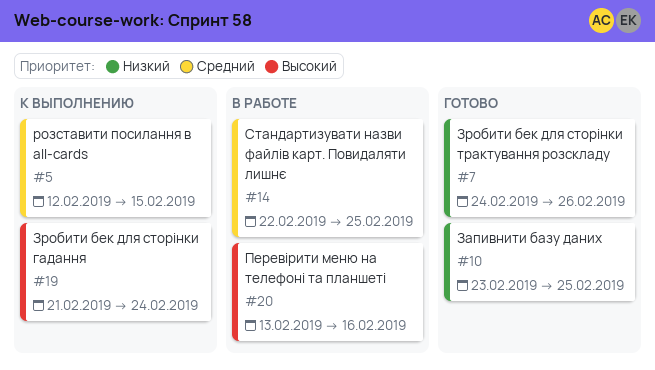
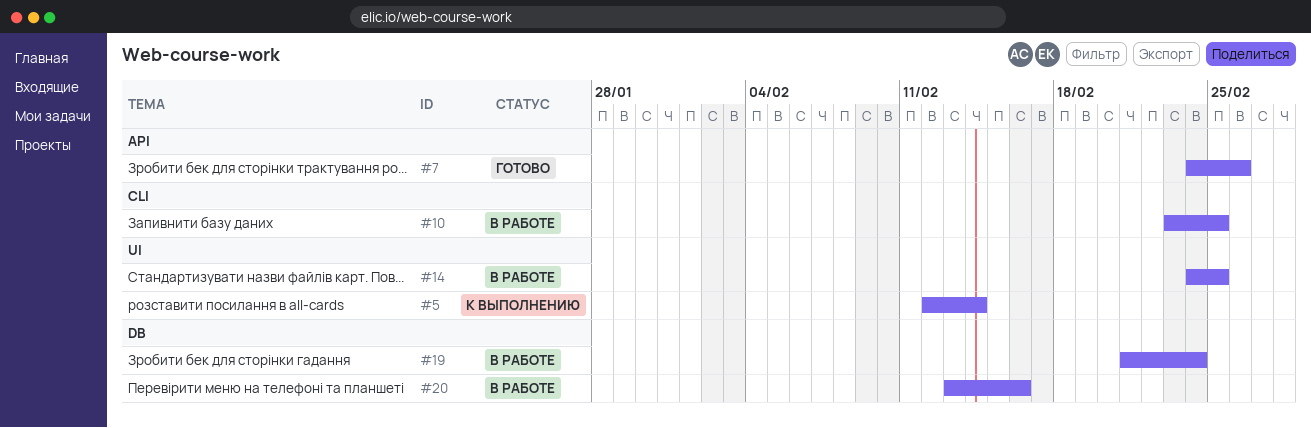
#5, due: Feb 15 -> Feb 14
#10, status: Готово -> В работе
#14, start: Feb 22 -> Feb 24
#19, status: К выполнению -> В работе

